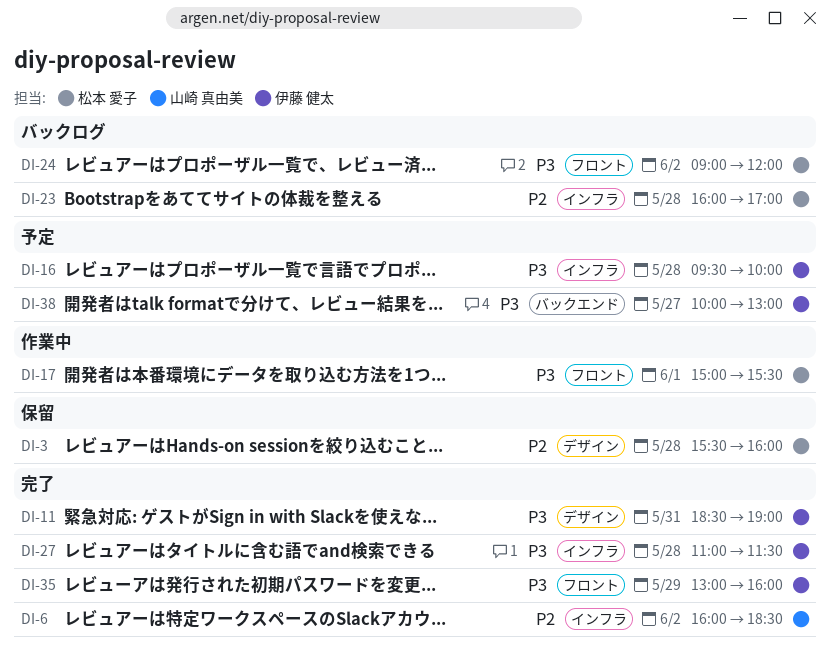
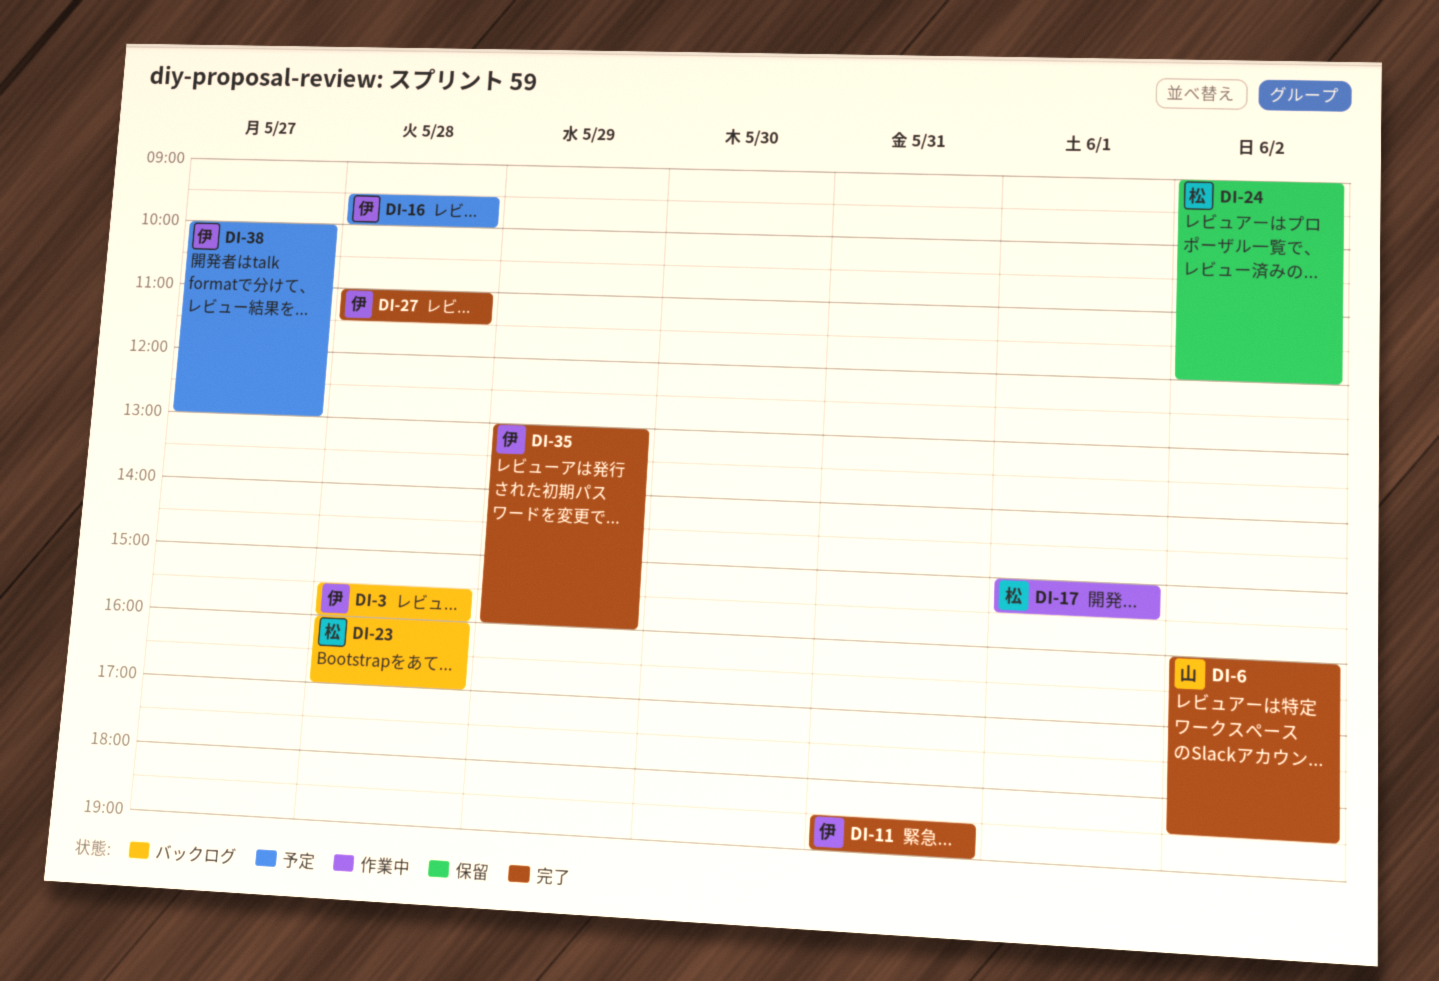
DI-3, status: 保留 -> バックログ
DI-3, owner: 松本 愛子 -> 伊藤 健太
DI-24, status: バックログ -> 保留

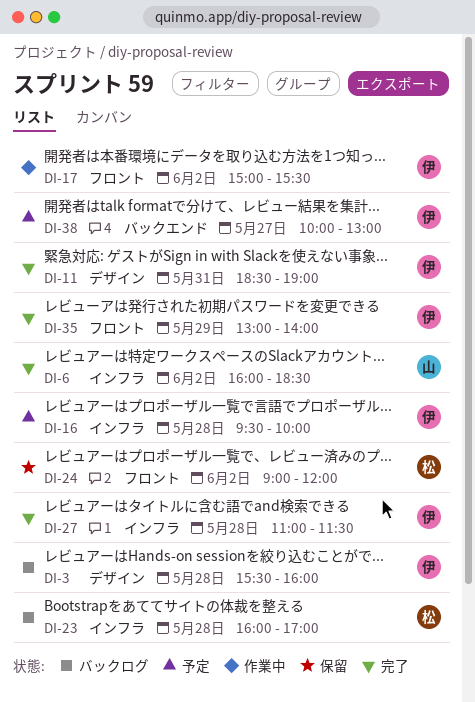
DI-17, owner: 松 -> 伊
DI-17, day: Jun 1 -> Jun 2
DI-35, ends: 16:00 -> 14:00

